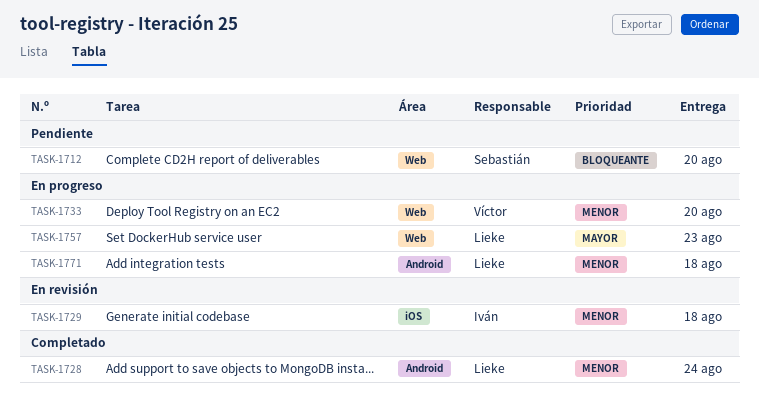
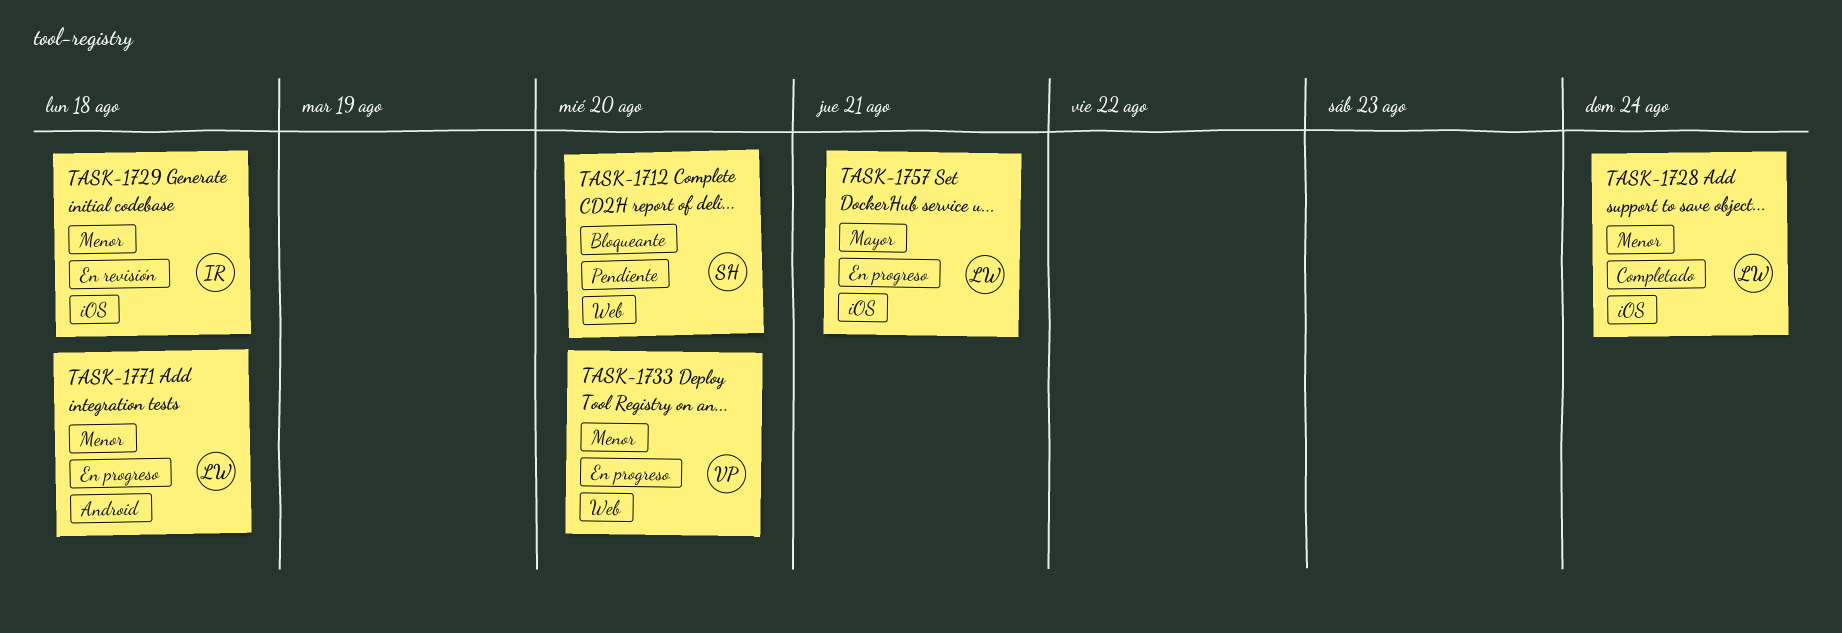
TASK-1728, label: Android -> iOS
TASK-1757, label: Web -> iOS
TASK-1757, due: Aug 23 -> Aug 21

